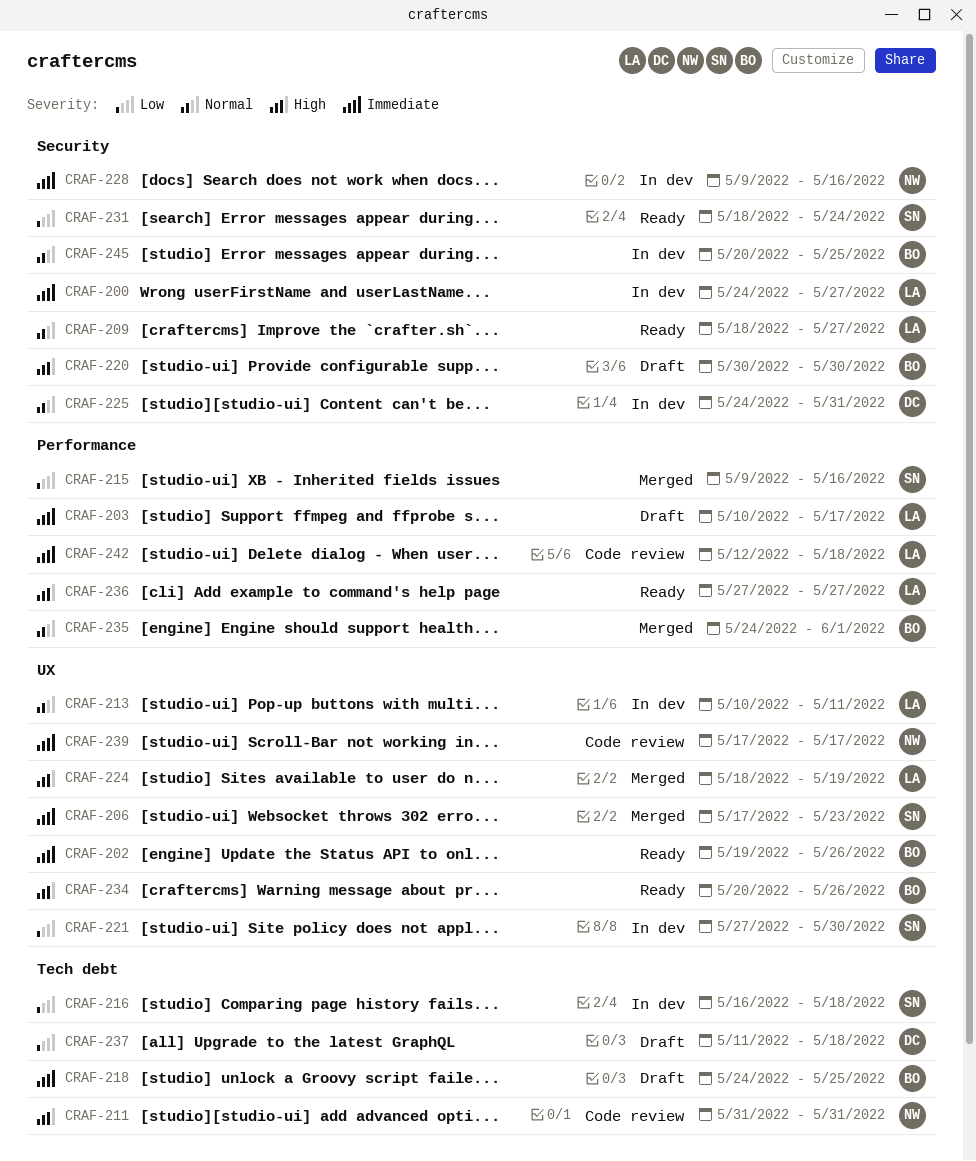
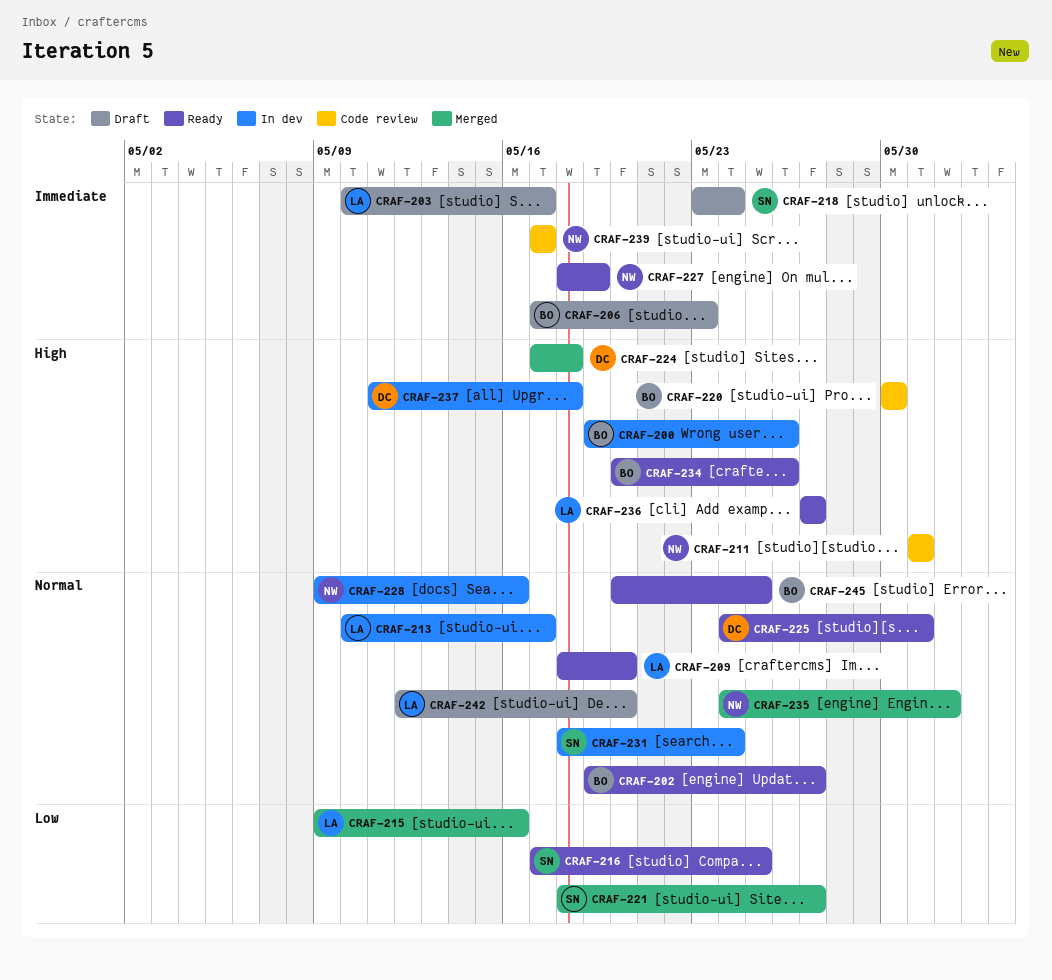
CRAF-200, owner: LA -> BO
CRAF-200, priority: Immediate -> High
CRAF-200, start: May 24 -> May 19
CRAF-200, due: May 27 -> May 26
CRAF-202, priority: Immediate -> Normal
CRAF-202, due: May 26 -> May 27
CRAF-206, status: Merged -> Draft
CRAF-206, owner: SN -> BO
CRAF-209, due: May 27 -> May 20
CRAF-213, due: May 11 -> May 17
CRAF-215, owner: SN -> LA
CRAF-216, status: In dev -> Ready
CRAF-216, start: May 16 -> May 17
CRAF-216, due: May 18 -> May 25
CRAF-218, owner: BO -> SN
CRAF-218, start: May 24 -> May 23
CRAF-218, due: May 25 -> May 24
CRAF-220, status: Draft -> Code review
CRAF-221, status: In dev -> Merged
CRAF-221, start: May 27 -> May 18
CRAF-221, due: May 30 -> May 27
CRAF-224, owner: LA -> DC
CRAF-224, start: May 18 -> May 17
CRAF-224, due: May 19 -> May 18
CRAF-225, status: In dev -> Ready
CRAF-227: none -> present
CRAF-228, priority: Immediate -> Normal
CRAF-231, status: Ready -> In dev
CRAF-231, priority: Low -> Normal
CRAF-235, owner: BO -> NW
CRAF-237, status: Draft -> In dev
CRAF-237, priority: Low -> High
CRAF-242, status: Code review -> Draft
CRAF-242, priority: Immediate -> Normal
CRAF-242, due: May 18 -> May 20
CRAF-245, status: In dev -> Ready

